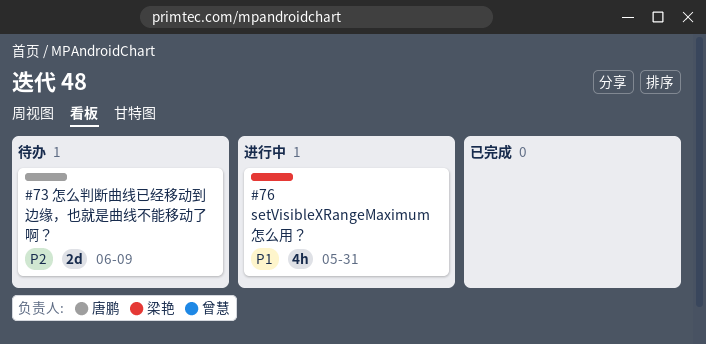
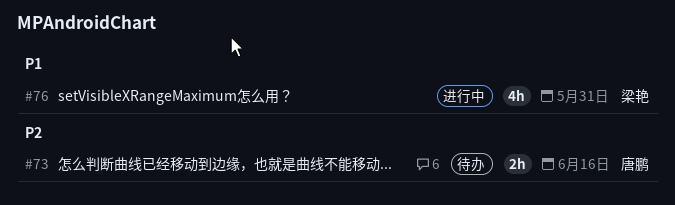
#73, estimate: 2d -> 2h
#73, due: Jun 9 -> Jun 16

